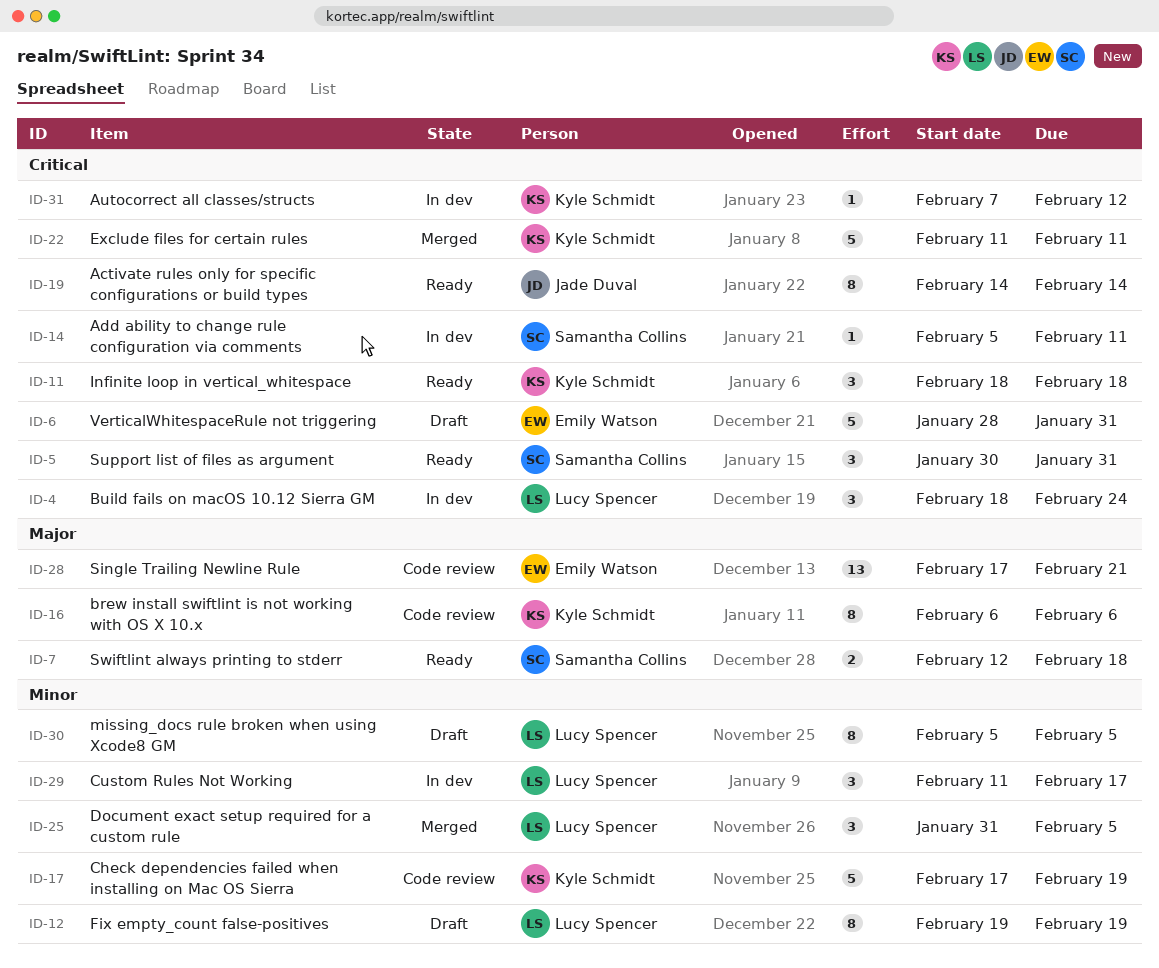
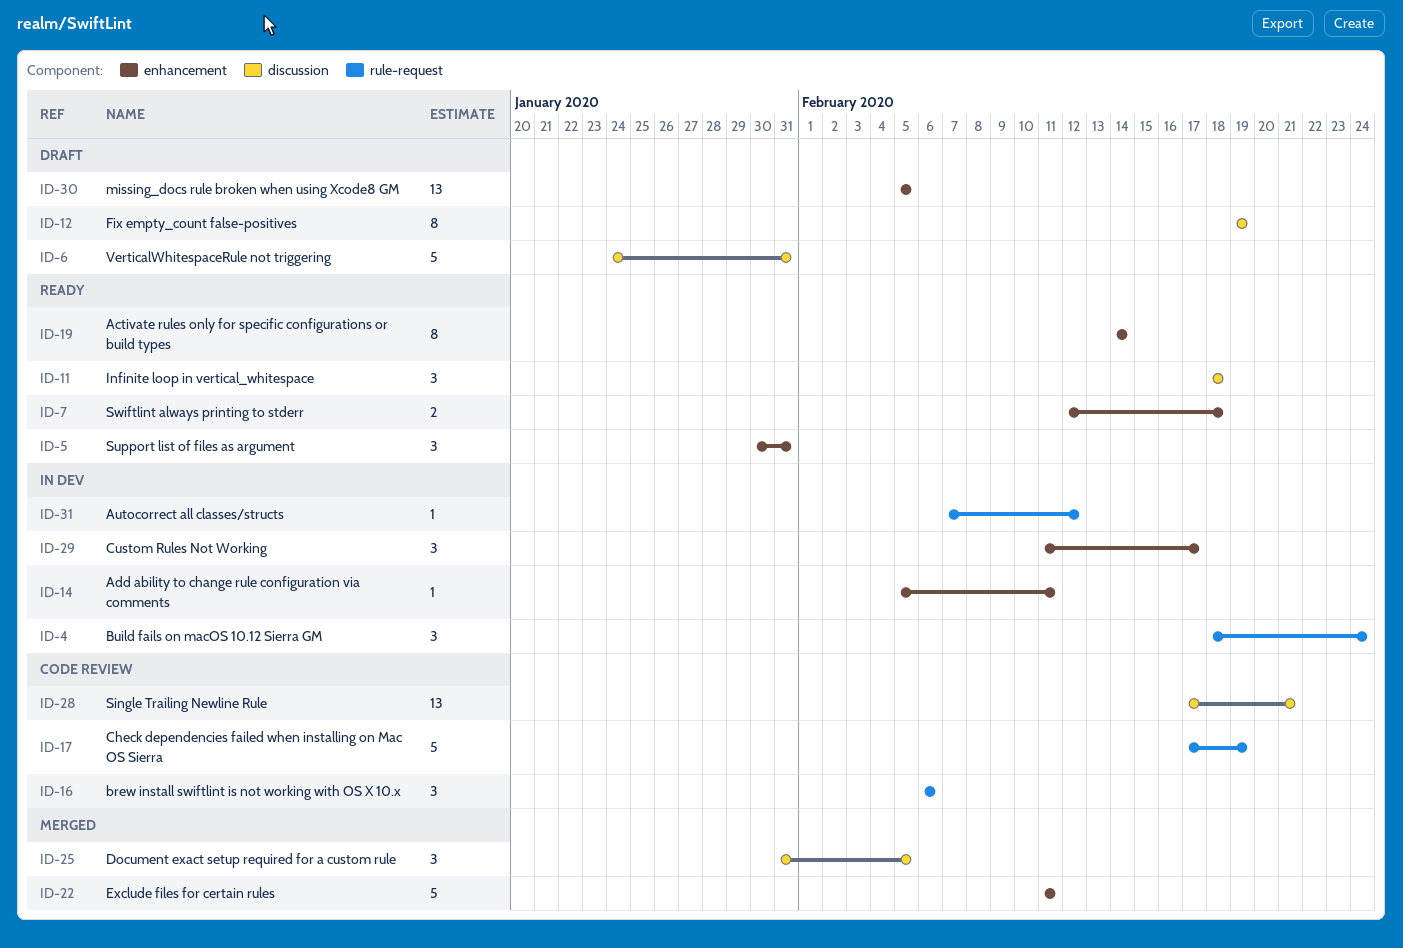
ID-6, start: Jan 28 -> Jan 24
ID-16, estimate: 8 -> 3
ID-30, estimate: 8 -> 13

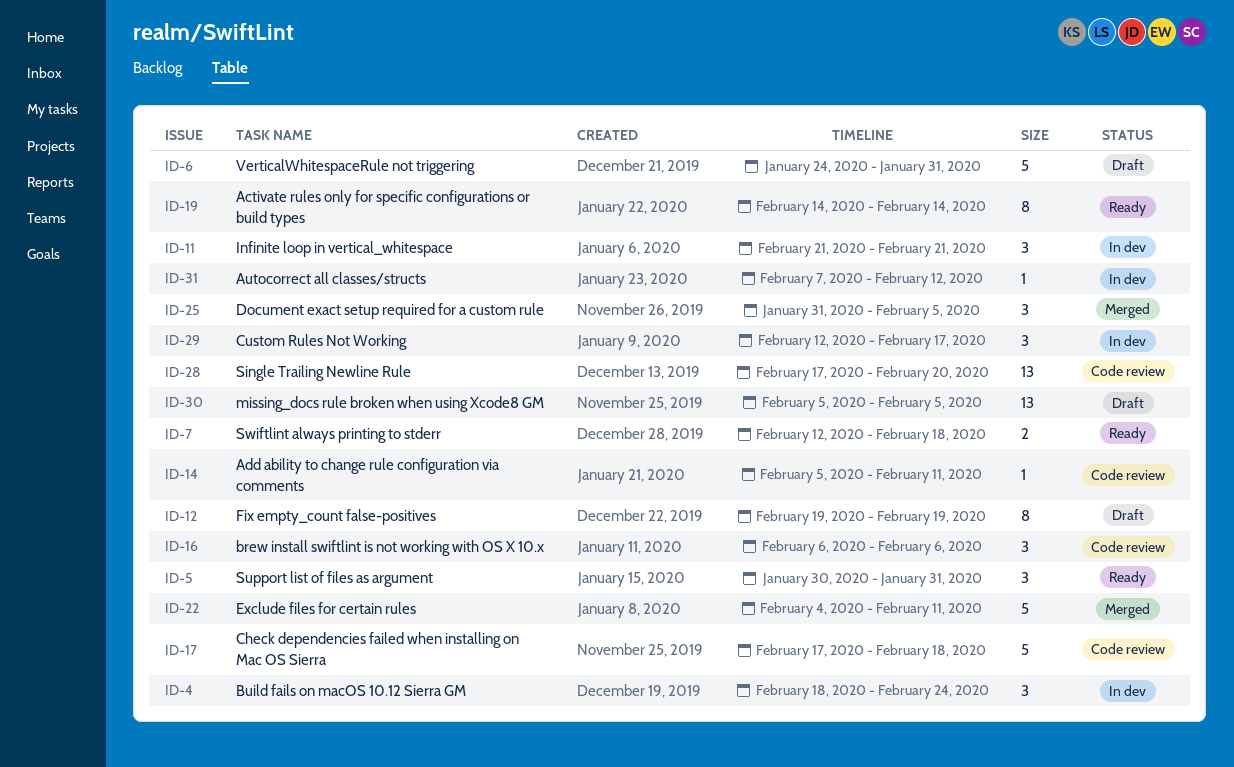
ID-11, status: Ready -> In dev
ID-11, start: Feb 18 -> Feb 21
ID-11, due: Feb 18 -> Feb 21
ID-14, status: In dev -> Code review
ID-17, due: Feb 19 -> Feb 18
ID-22, start: Feb 11 -> Feb 4
ID-28, due: Feb 21 -> Feb 20
ID-29, start: Feb 11 -> Feb 12

